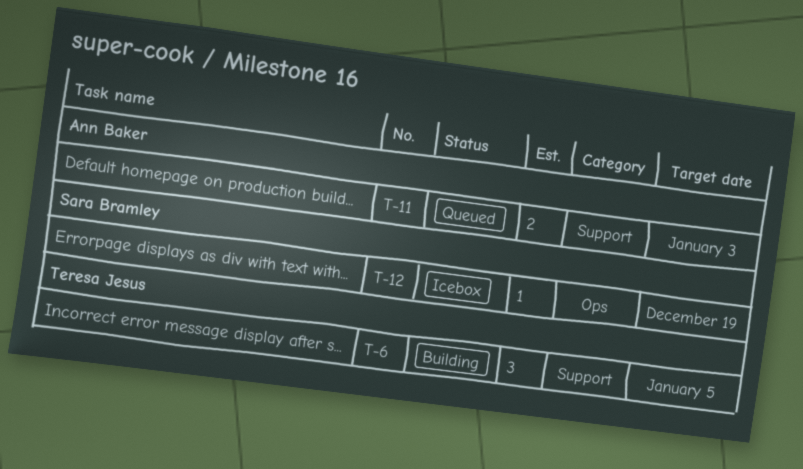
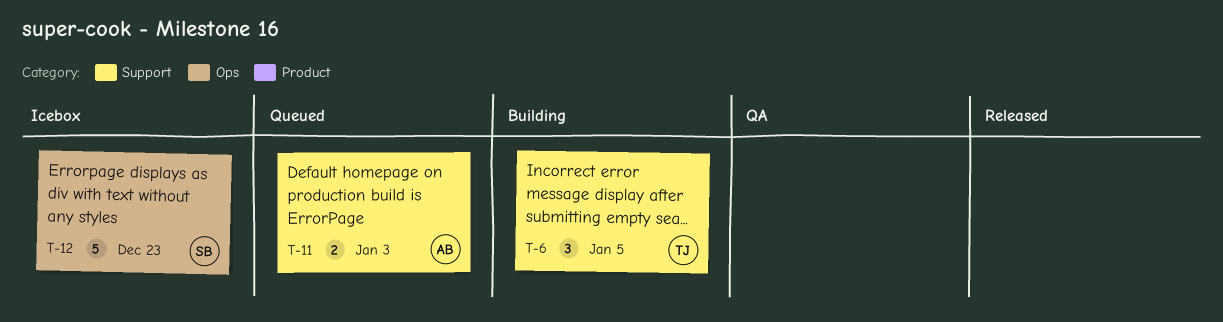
T-12, estimate: 1 -> 5
T-12, due: Dec 19 -> Dec 23

